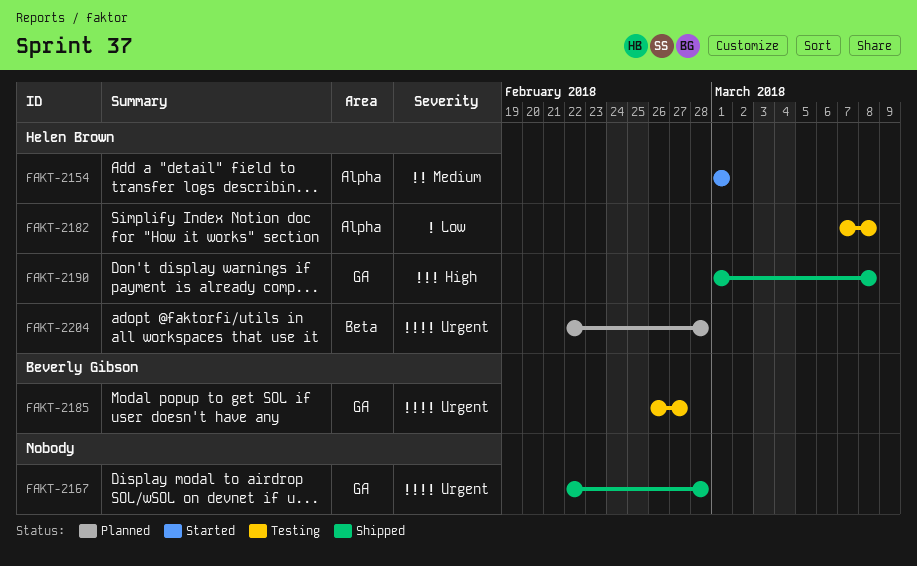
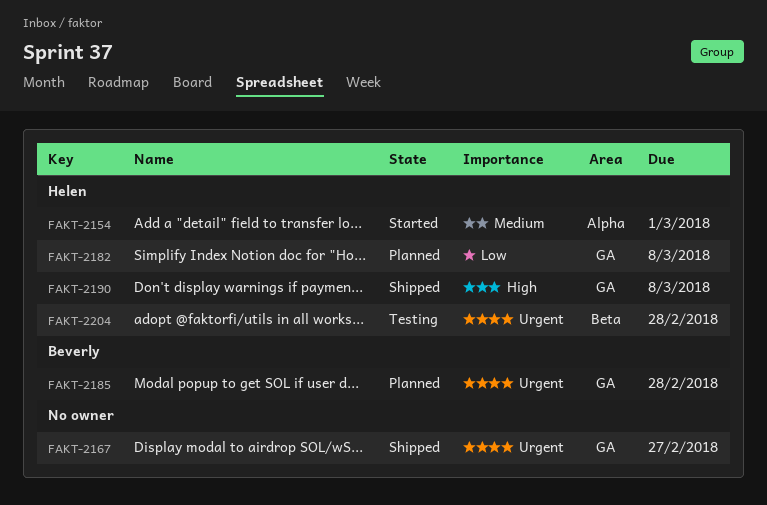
FAKT-2167, due: Feb 28 -> Feb 27
FAKT-2182, status: Testing -> Planned
FAKT-2182, label: Alpha -> GA
FAKT-2185, status: Testing -> Planned
FAKT-2185, due: Feb 27 -> Feb 28
FAKT-2204, status: Planned -> Testing

